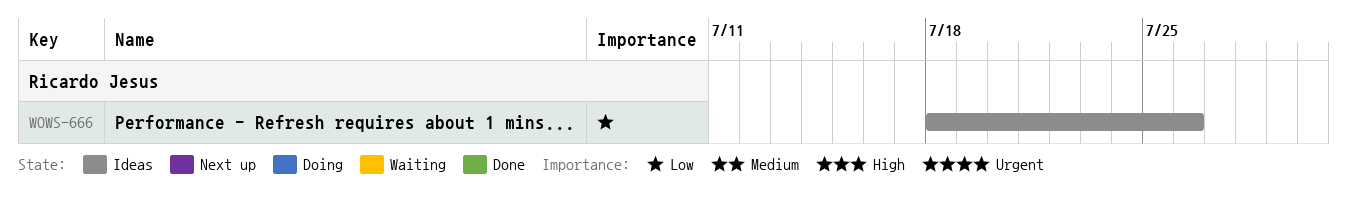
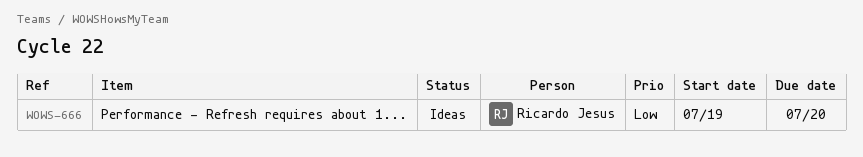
WOWS-666, start: Jul 18 -> Jul 19
WOWS-666, due: Jul 26 -> Jul 20

